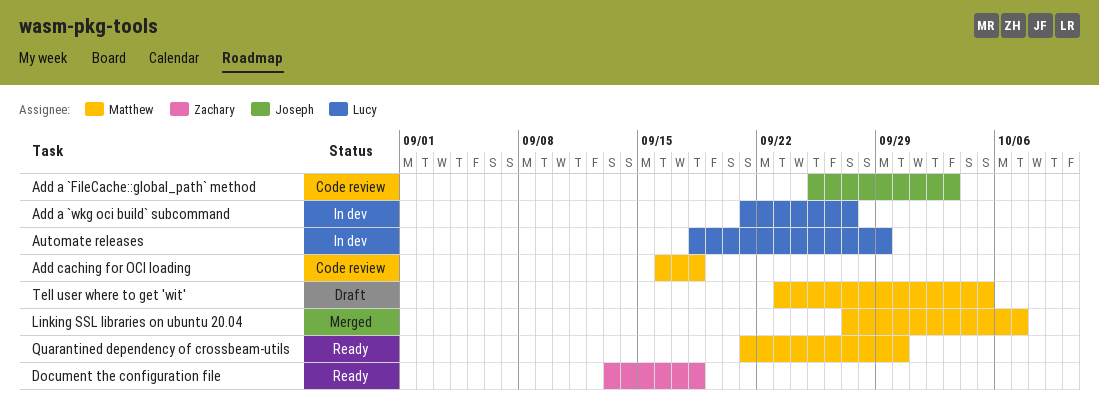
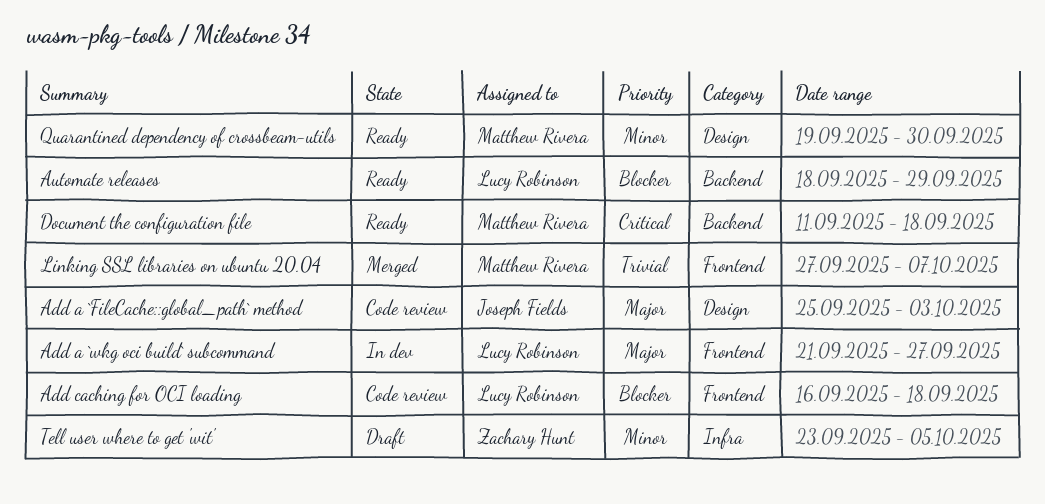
Add caching for OCI loading, owner: Matthew Rivera -> Lucy Robinson
Automate releases, status: In dev -> Ready
Document the configuration file, owner: Zachary Hunt -> Matthew Rivera
Document the configuration file, start: Sep 13 -> Sep 11
Quarantined dependency of crossbeam-utils, start: Sep 21 -> Sep 19
Tell user where to get 'wit', owner: Matthew Rivera -> Zachary Hunt

